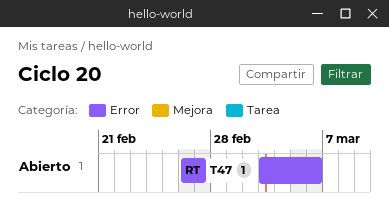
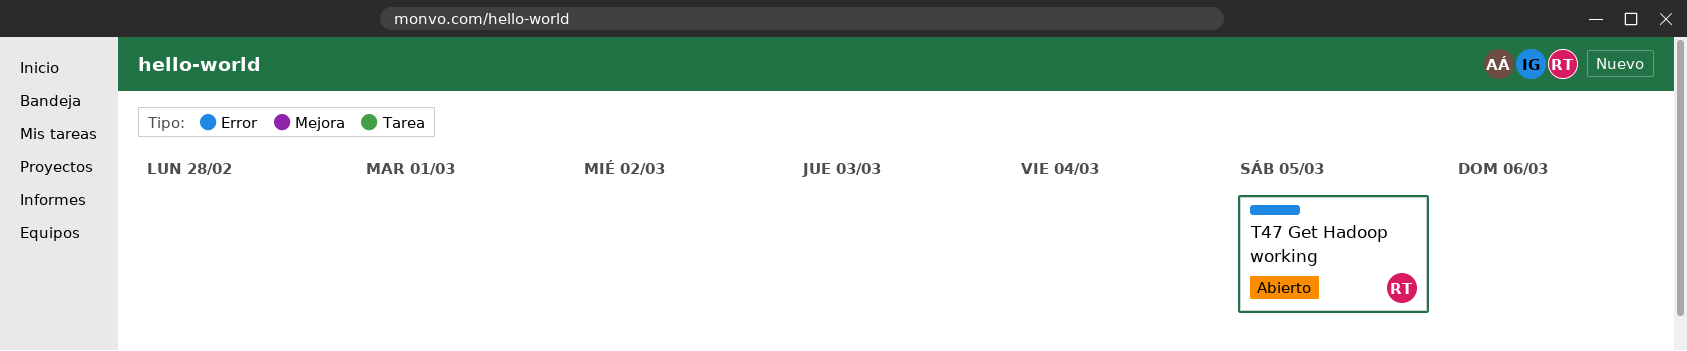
T47, due: Mar 6 -> Mar 5

